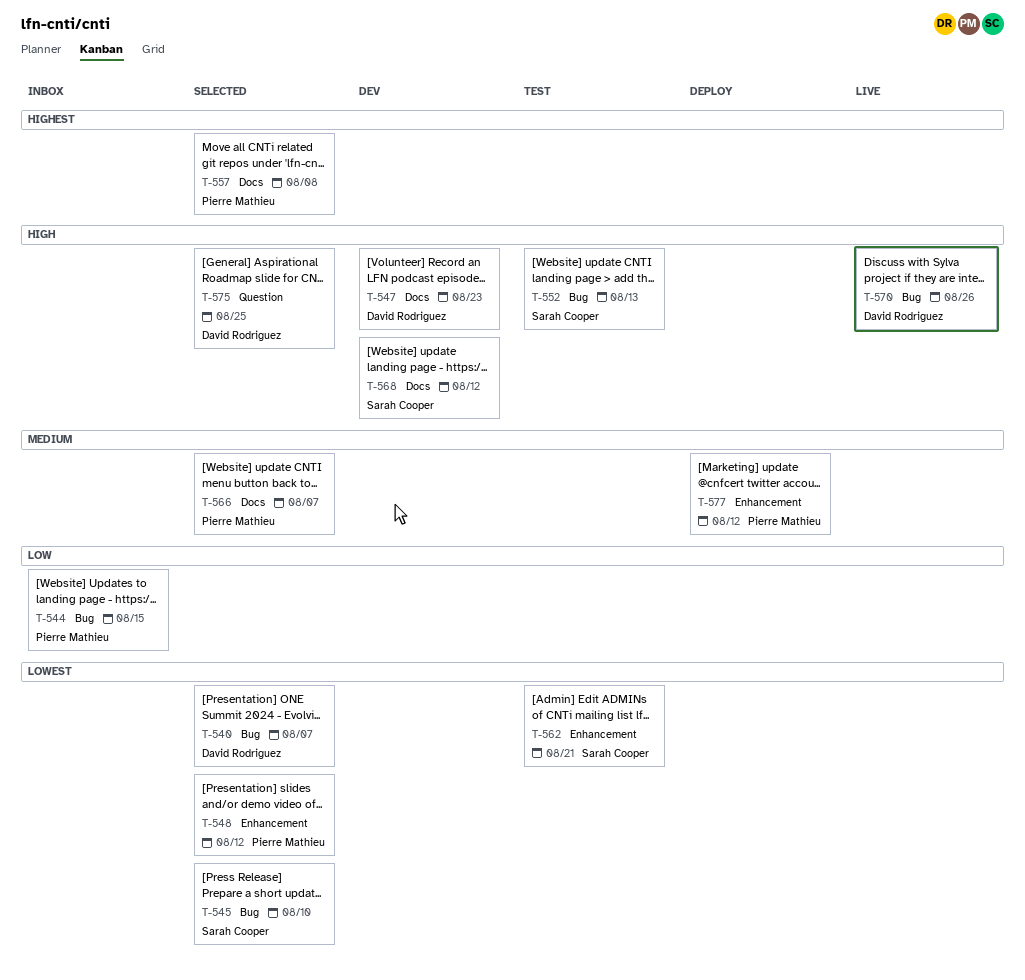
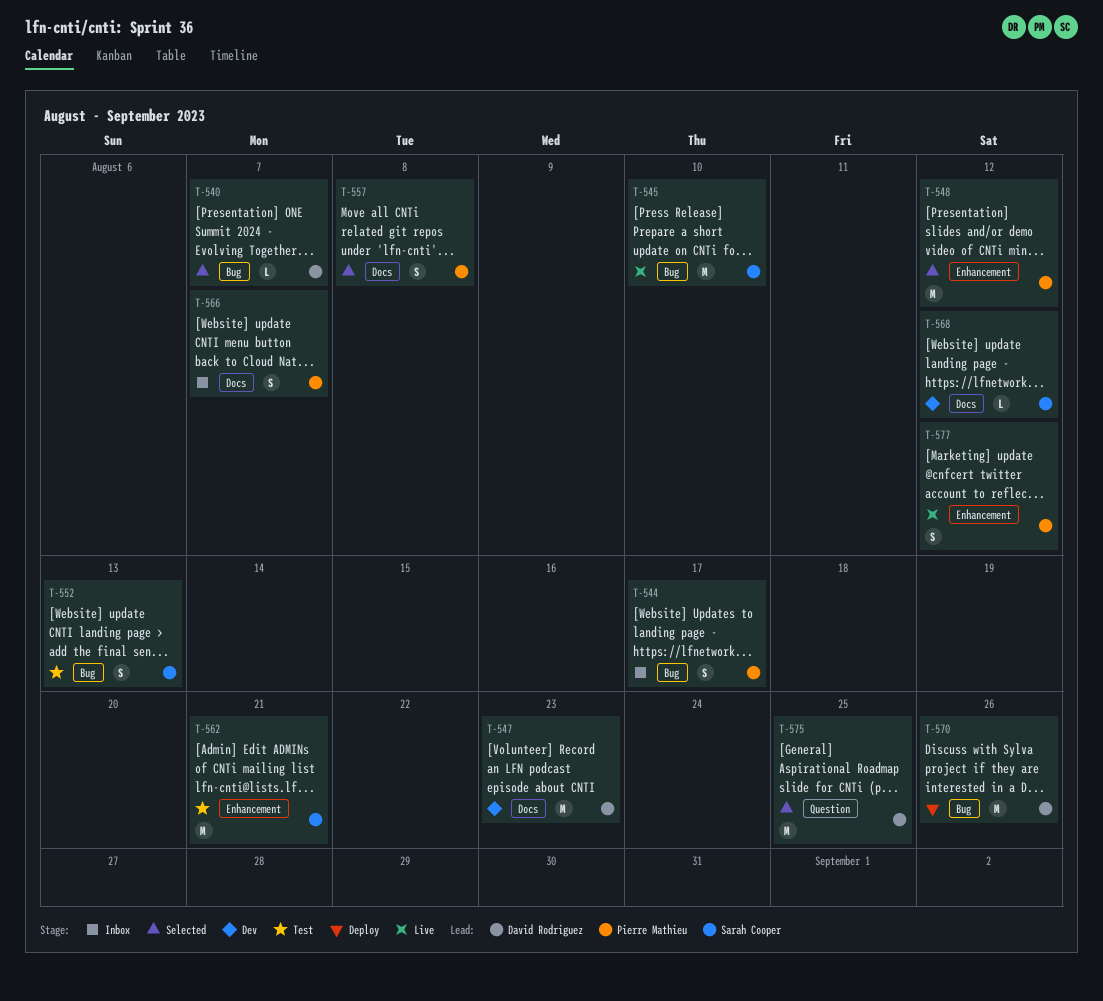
T-544, due: Aug 15 -> Aug 17
T-545, status: Selected -> Live
T-566, status: Selected -> Inbox
T-570, status: Live -> Deploy
T-577, status: Deploy -> Live

